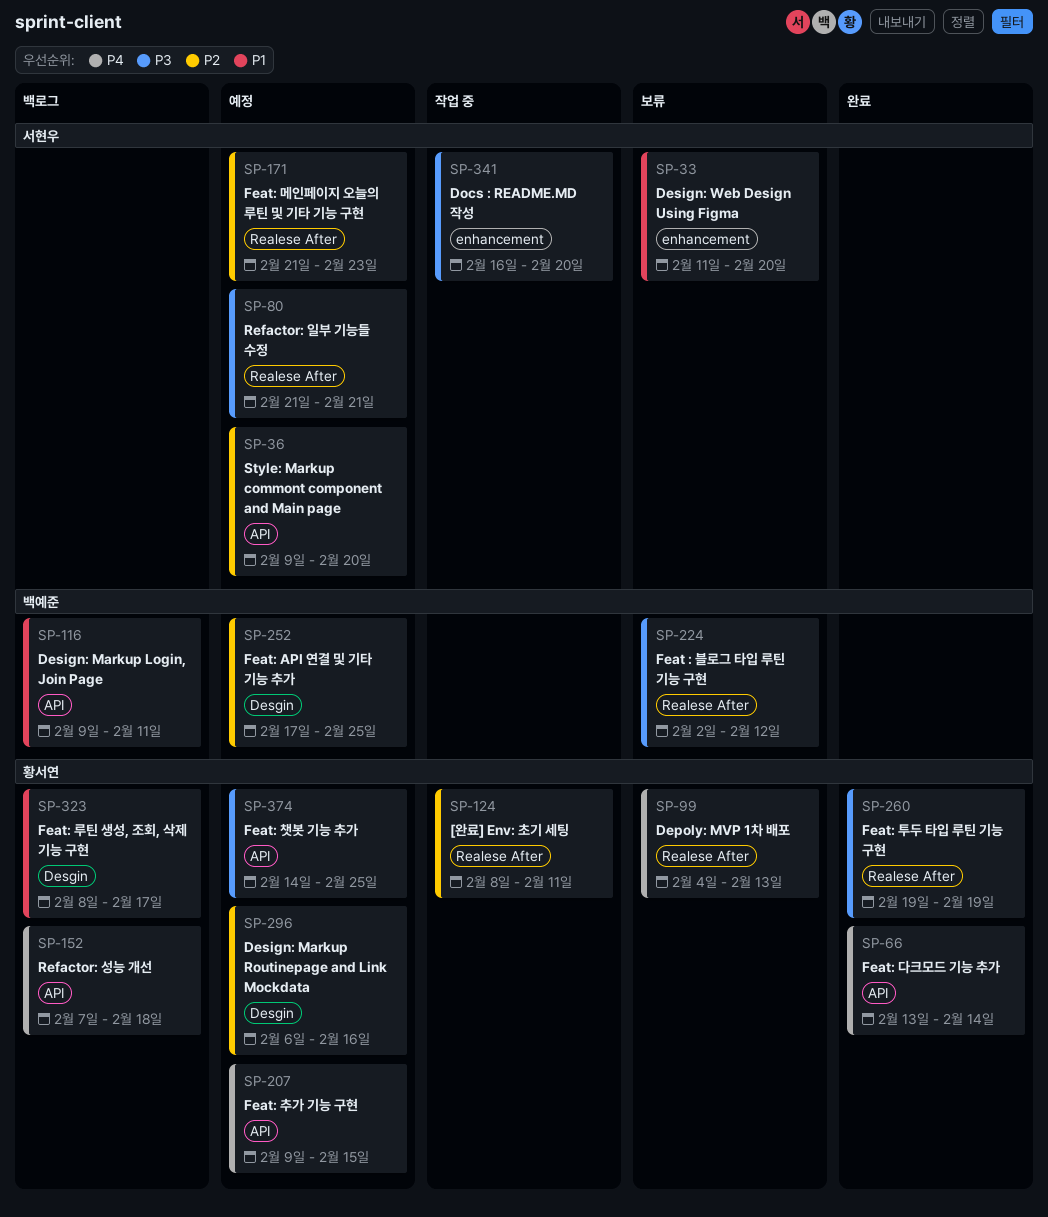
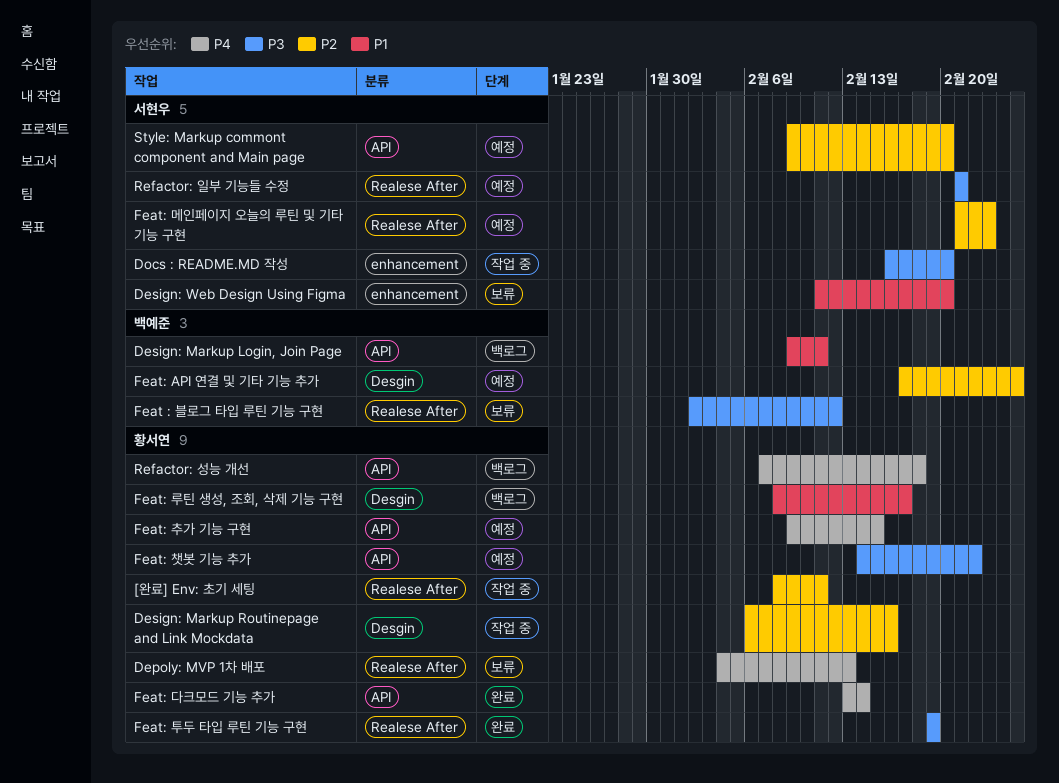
Design: Markup Routinepage and Link Mockdata, status: 예정 -> 작업 중
Feat: 챗봇 기능 추가, due: Feb 25 -> Feb 22

